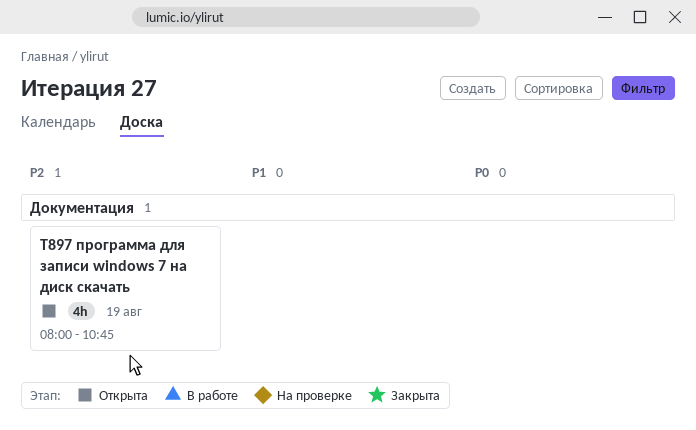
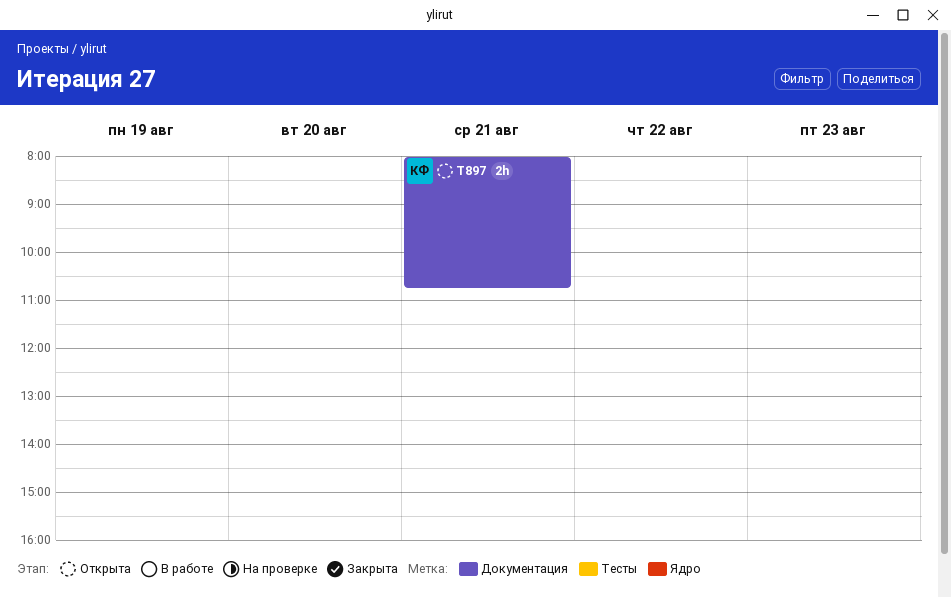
T897, estimate: 4h -> 2h
T897, day: Aug 19 -> Aug 21

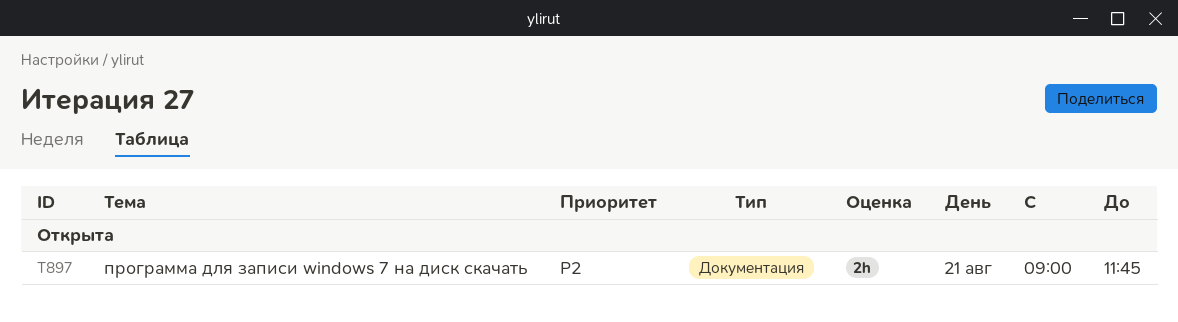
T897, begins: 08:00 -> 09:00
T897, ends: 10:45 -> 11:45

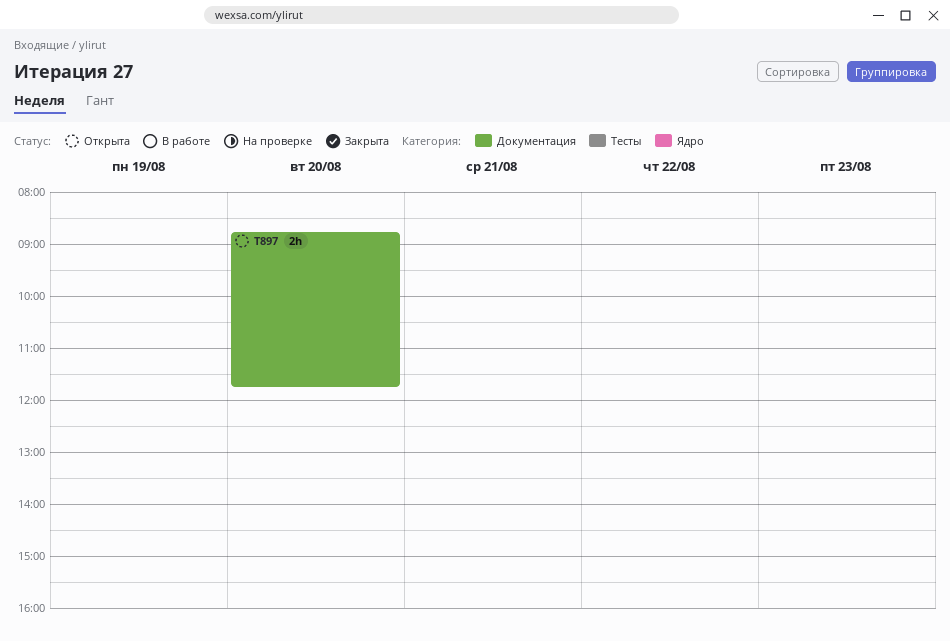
T897, day: Aug 21 -> Aug 20
T897, begins: 09:00 -> 08:45

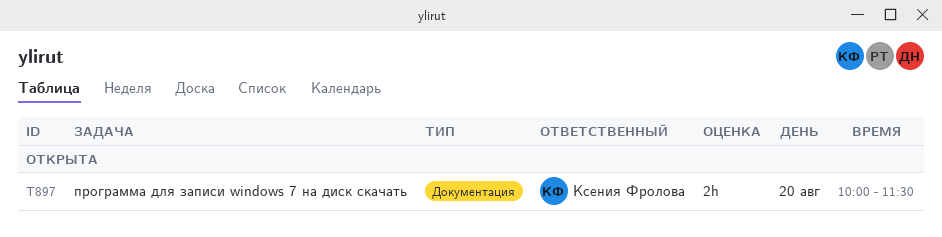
T897, begins: 08:45 -> 10:00
T897, ends: 11:45 -> 11:30

